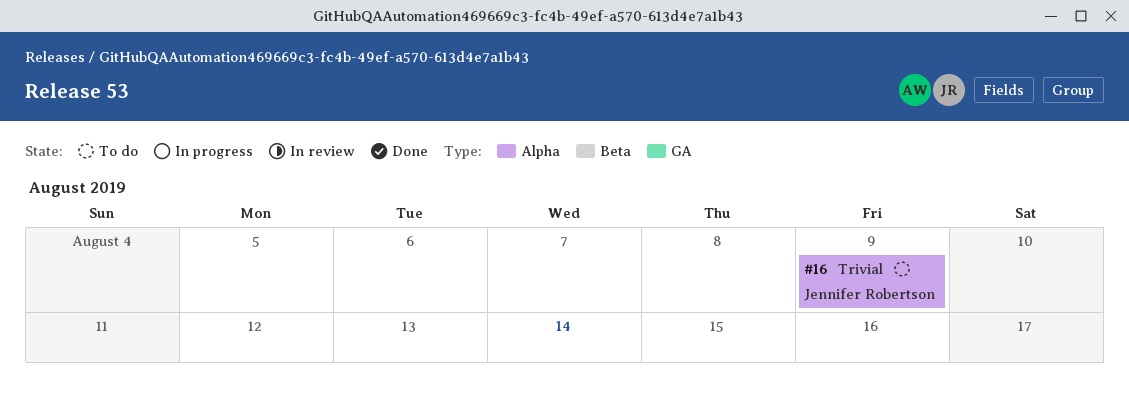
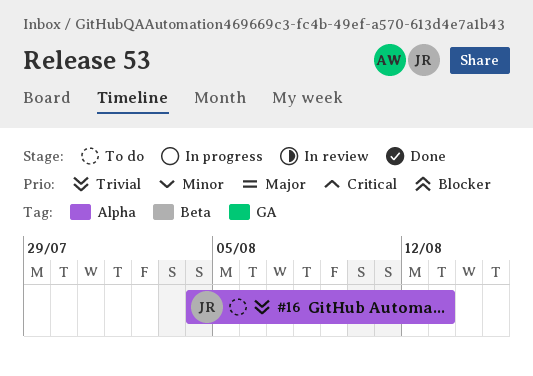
#16, due: Aug 9 -> Aug 13

